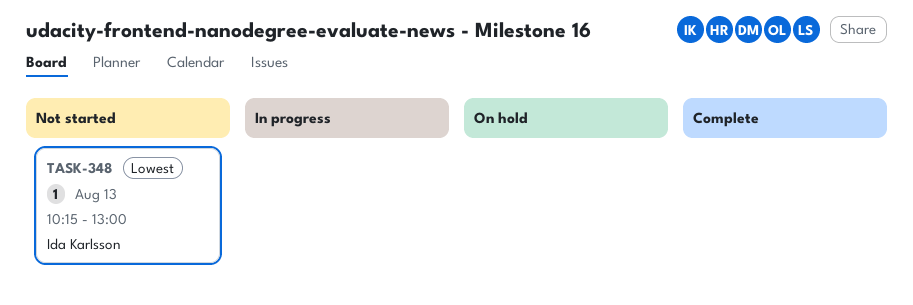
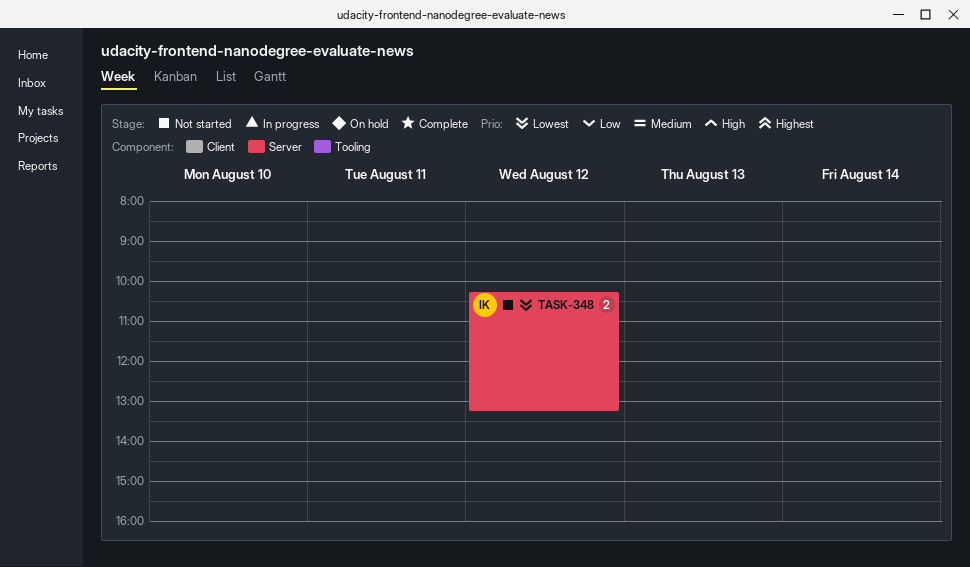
TASK-348, estimate: 1 -> 2
TASK-348, day: Aug 13 -> Aug 12
TASK-348, ends: 13:00 -> 13:15

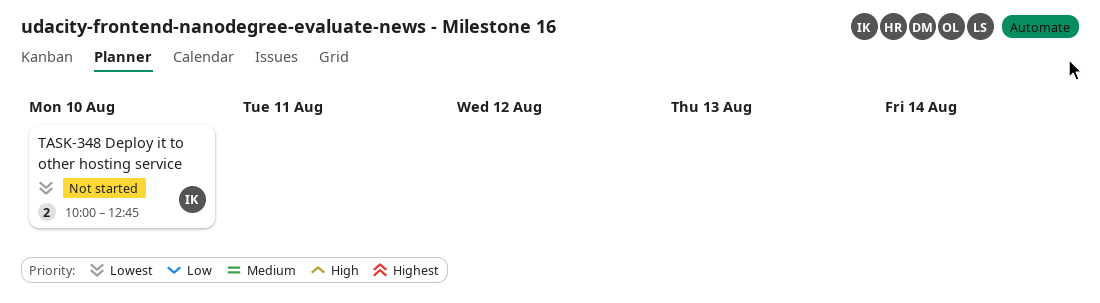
TASK-348, day: Aug 12 -> Aug 10
TASK-348, begins: 10:15 -> 10:00
TASK-348, ends: 13:15 -> 12:45

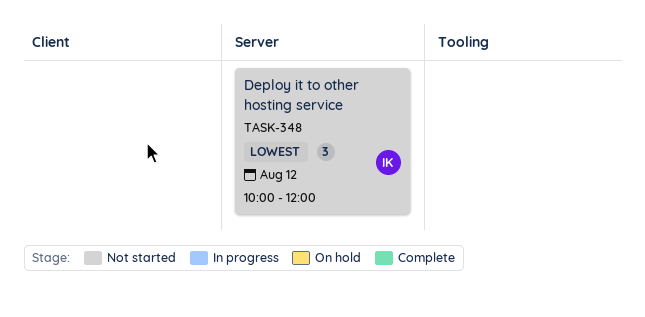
TASK-348, estimate: 2 -> 3
TASK-348, day: Aug 10 -> Aug 12
TASK-348, ends: 12:45 -> 12:00

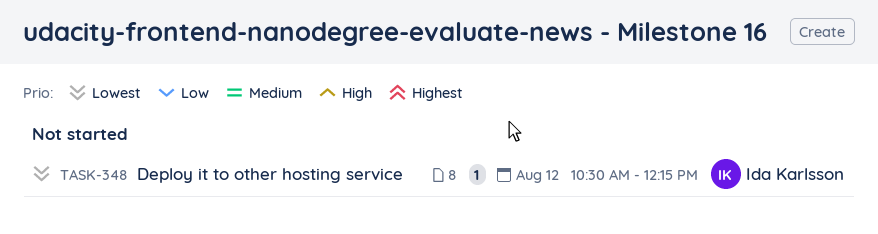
TASK-348, estimate: 3 -> 1
TASK-348, begins: 10:00 -> 10:30
TASK-348, ends: 12:00 -> 12:15

